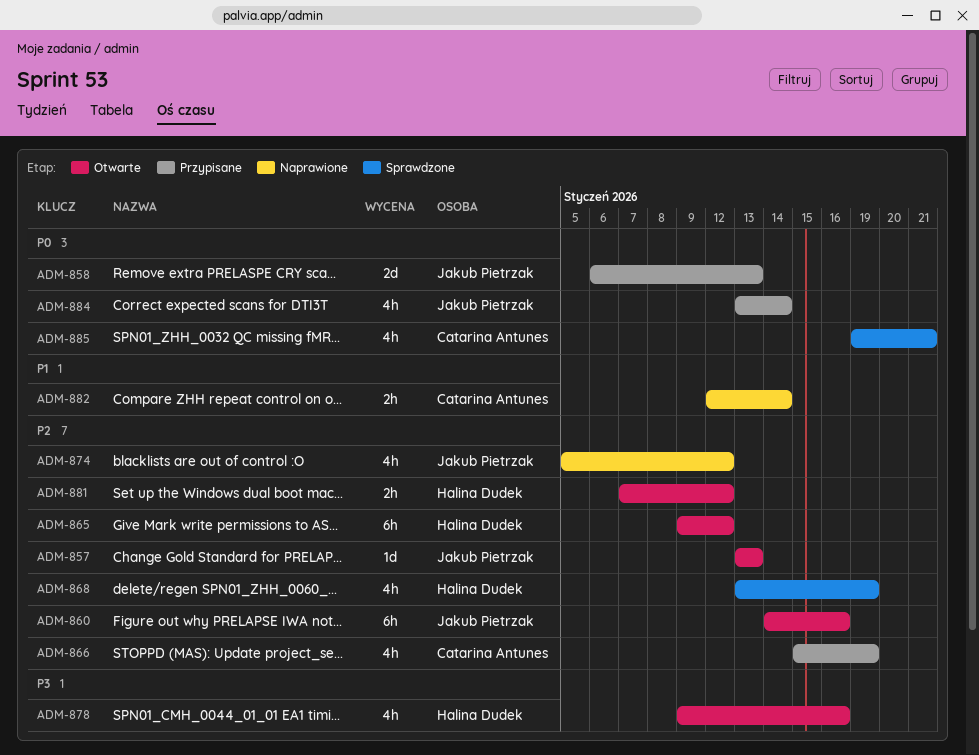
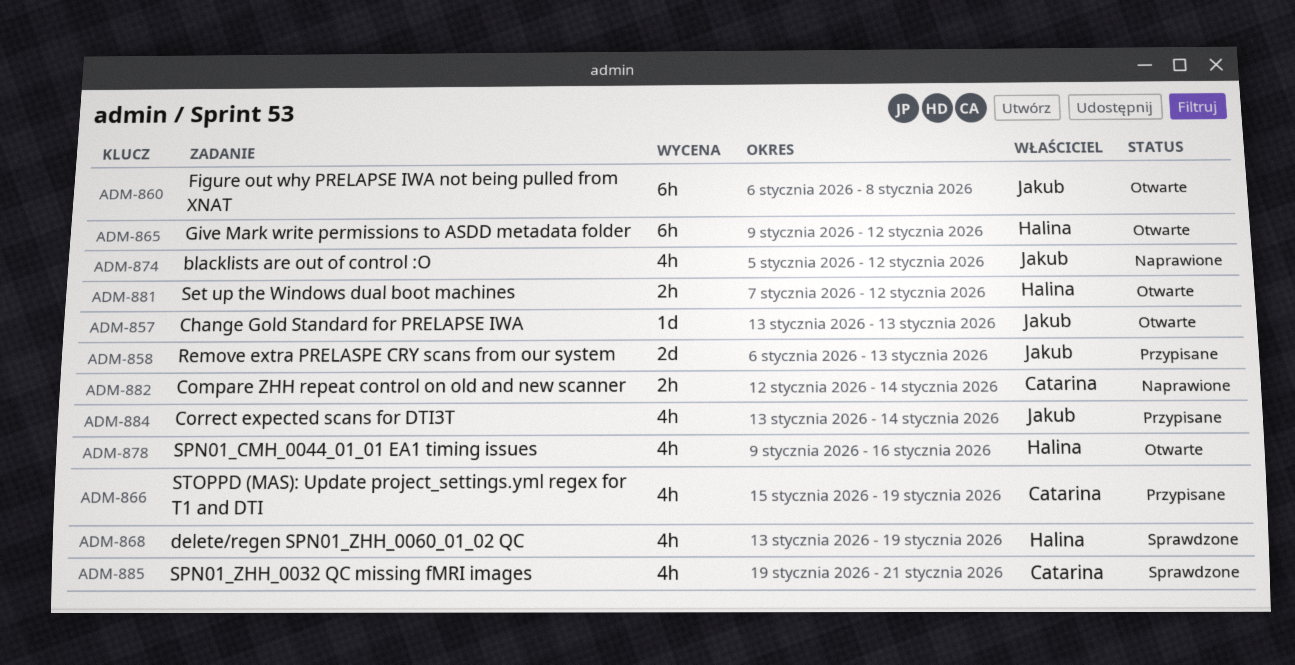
ADM-860, start: Jan 14 -> Jan 6
ADM-860, due: Jan 16 -> Jan 8

